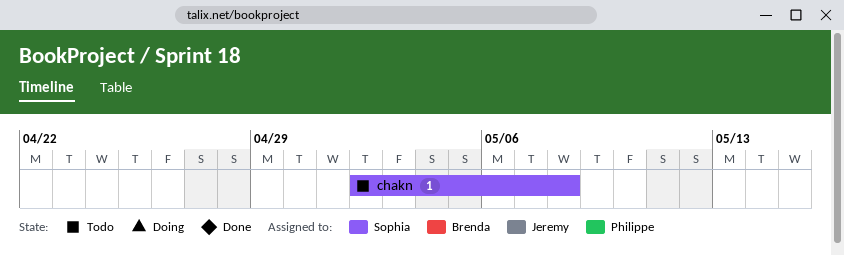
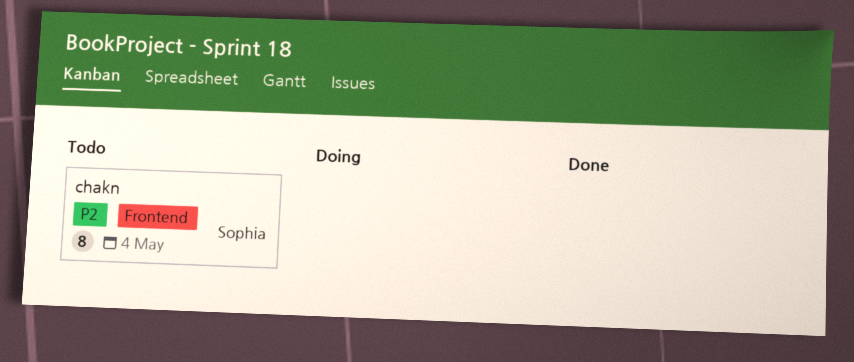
chakn, estimate: 1 -> 8
chakn, due: May 8 -> May 4

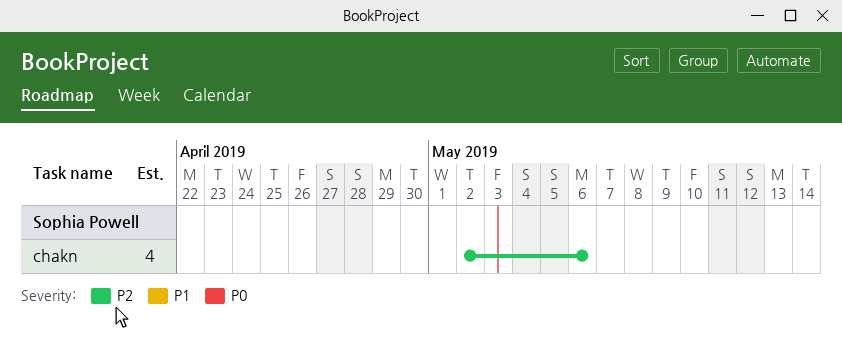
chakn, estimate: 8 -> 4
chakn, due: May 4 -> May 6

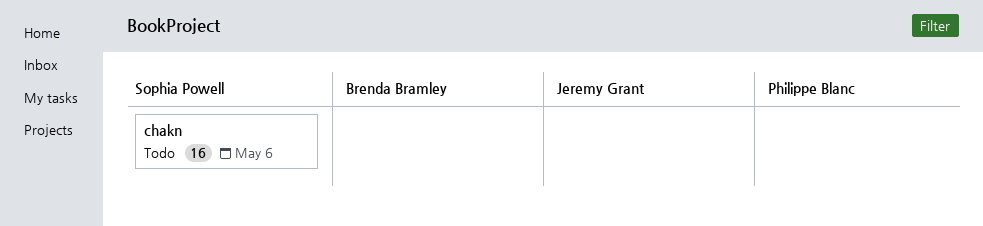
chakn, estimate: 4 -> 16

